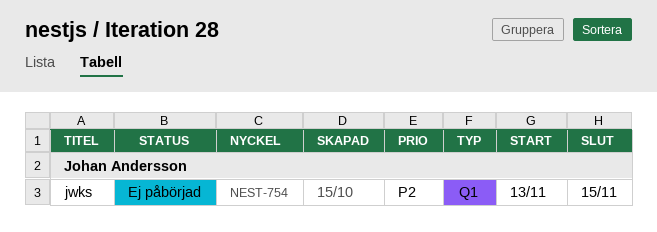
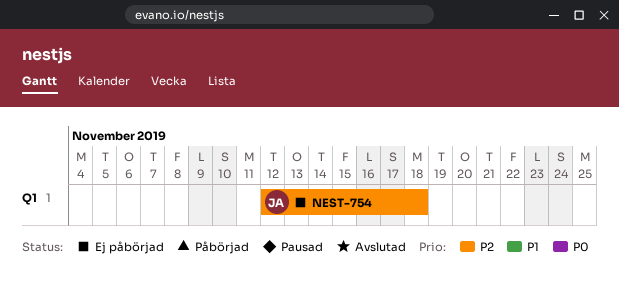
NEST-754, start: Nov 13 -> Nov 12
NEST-754, due: Nov 15 -> Nov 18

